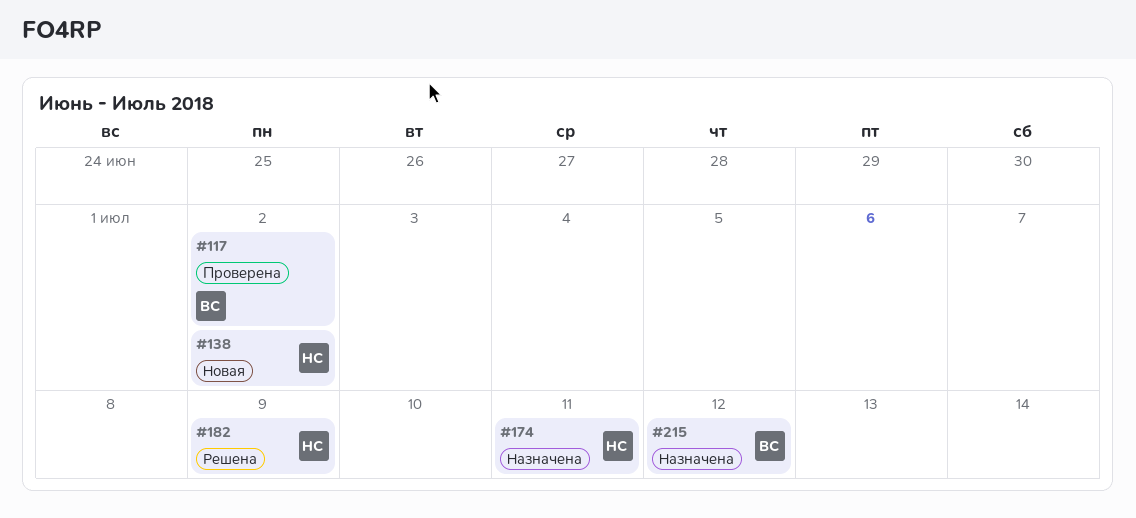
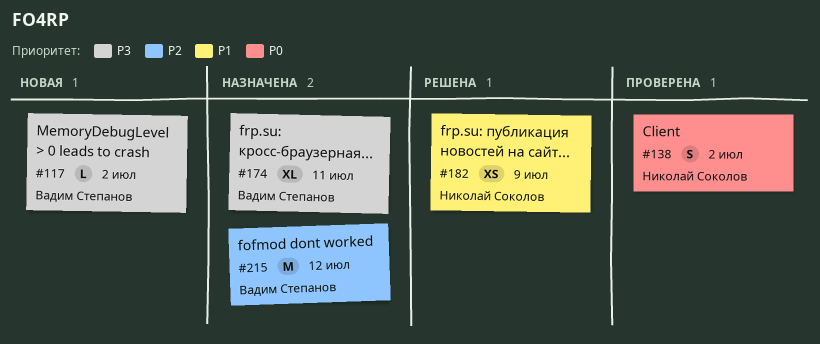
#117, status: Проверена -> Новая
#138, status: Новая -> Проверена
#174, owner: Николай Соколов -> Вадим Степанов

